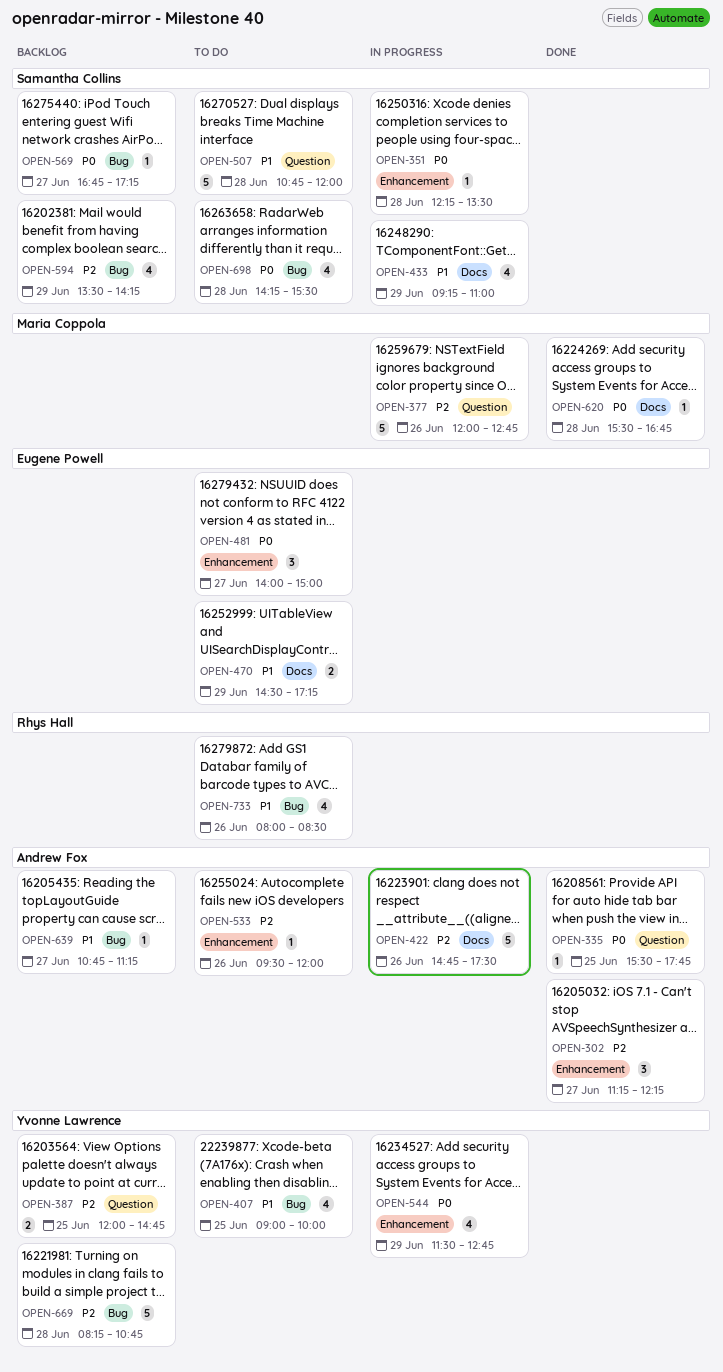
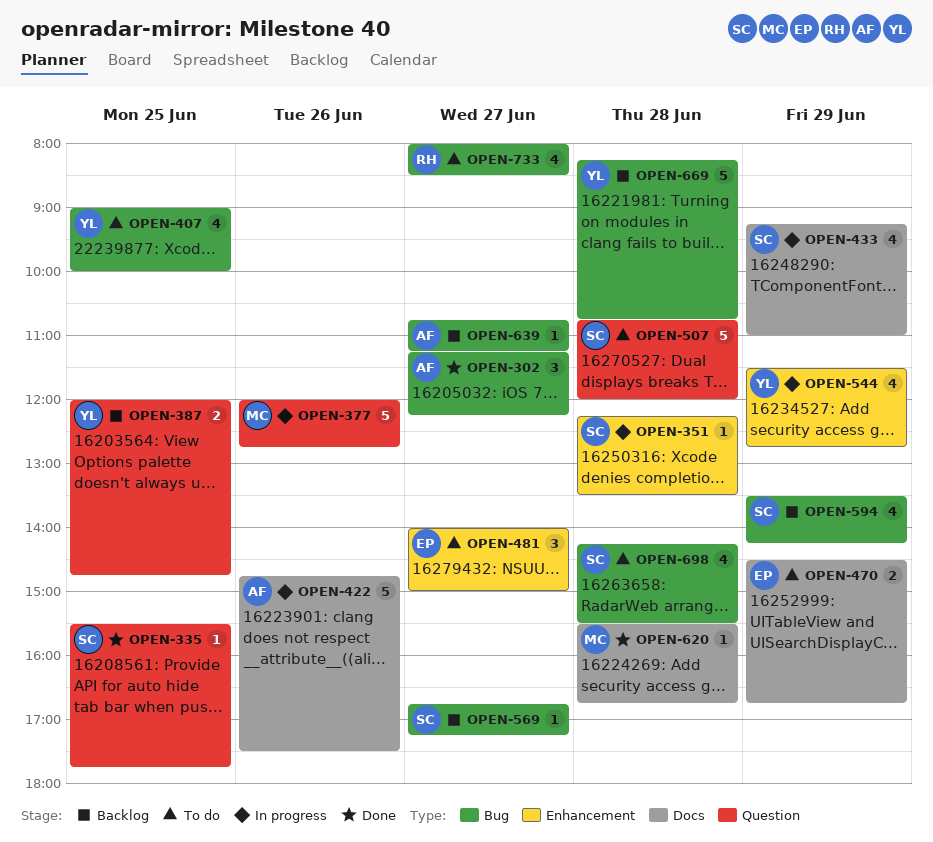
OPEN-302, label: Enhancement -> Bug
OPEN-335, owner: Andrew Fox -> Samantha Collins
OPEN-470, ends: 17:15 -> 16:45
OPEN-533: present -> none
OPEN-733, day: Jun 26 -> Jun 27

